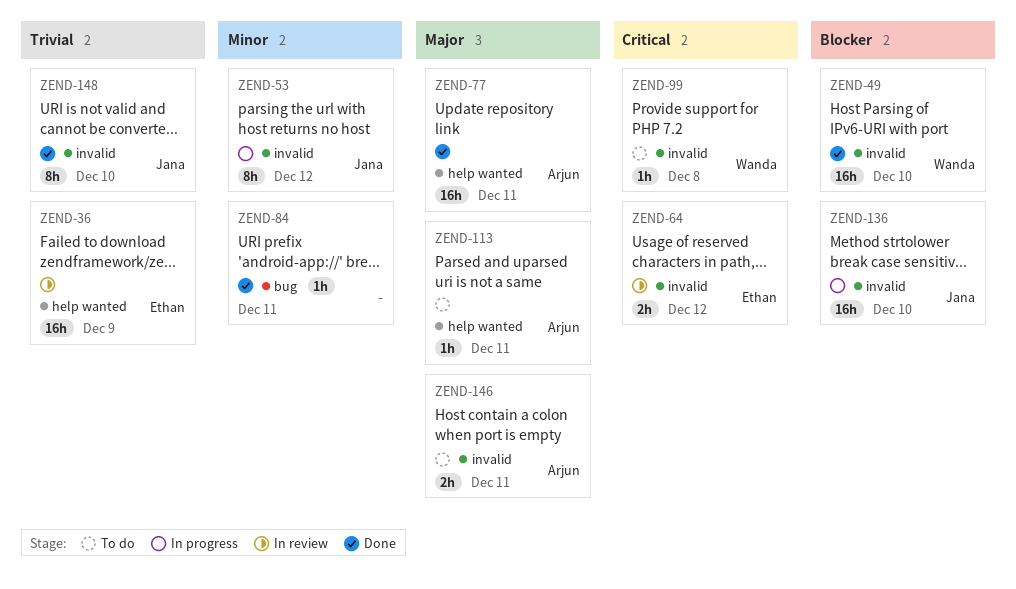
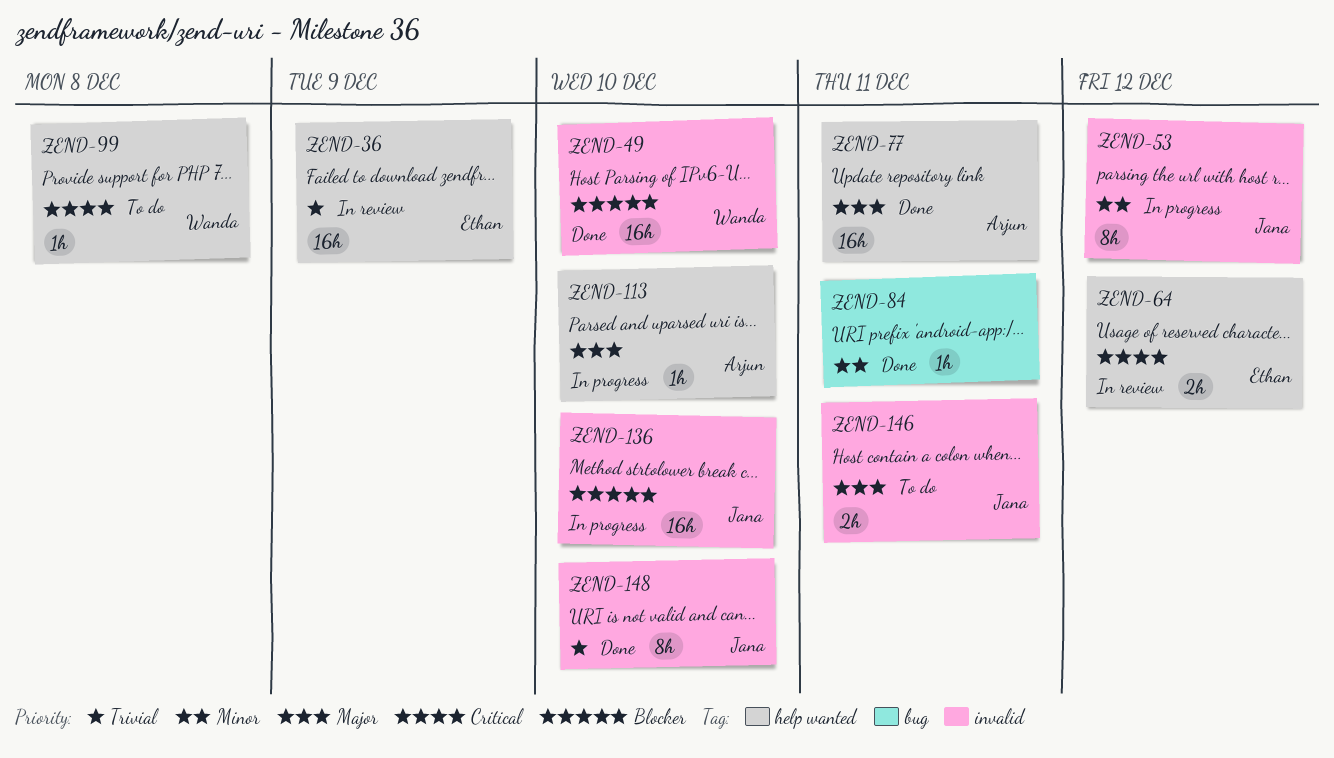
ZEND-64, label: invalid -> help wanted
ZEND-99, label: invalid -> help wanted
ZEND-113, status: To do -> In progress
ZEND-113, due: Dec 11 -> Dec 10
ZEND-146, owner: Arjun -> Jana

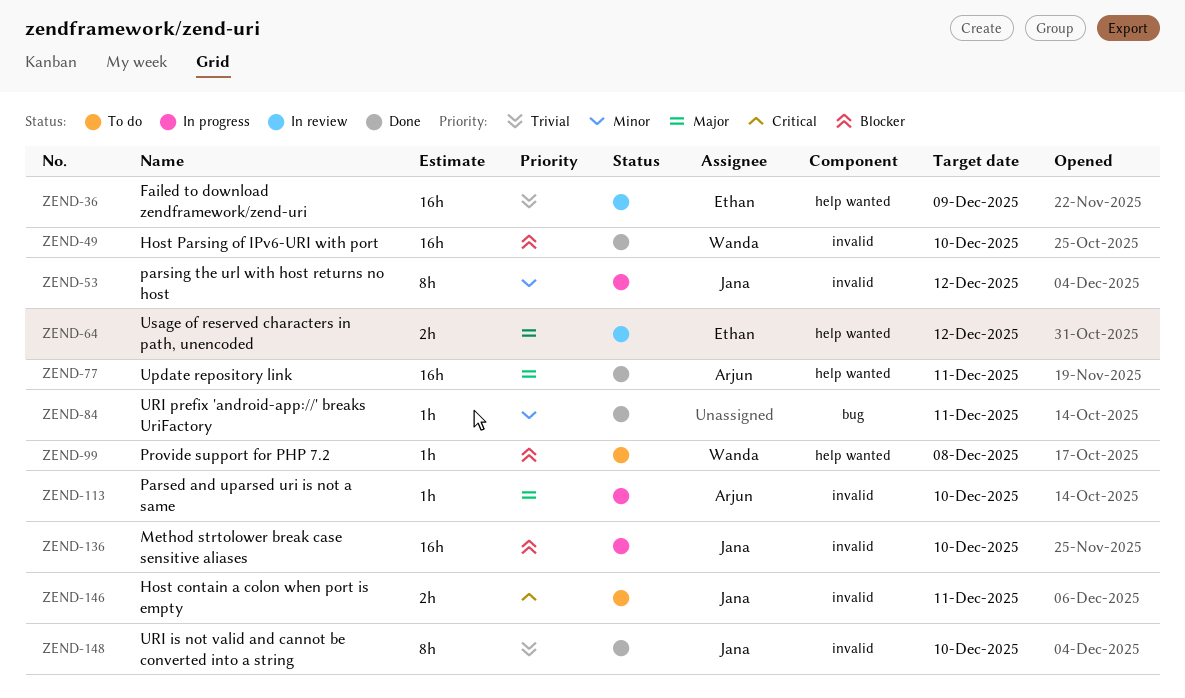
ZEND-64, priority: Critical -> Major
ZEND-99, priority: Critical -> Blocker
ZEND-113, label: help wanted -> invalid
ZEND-146, priority: Major -> Critical

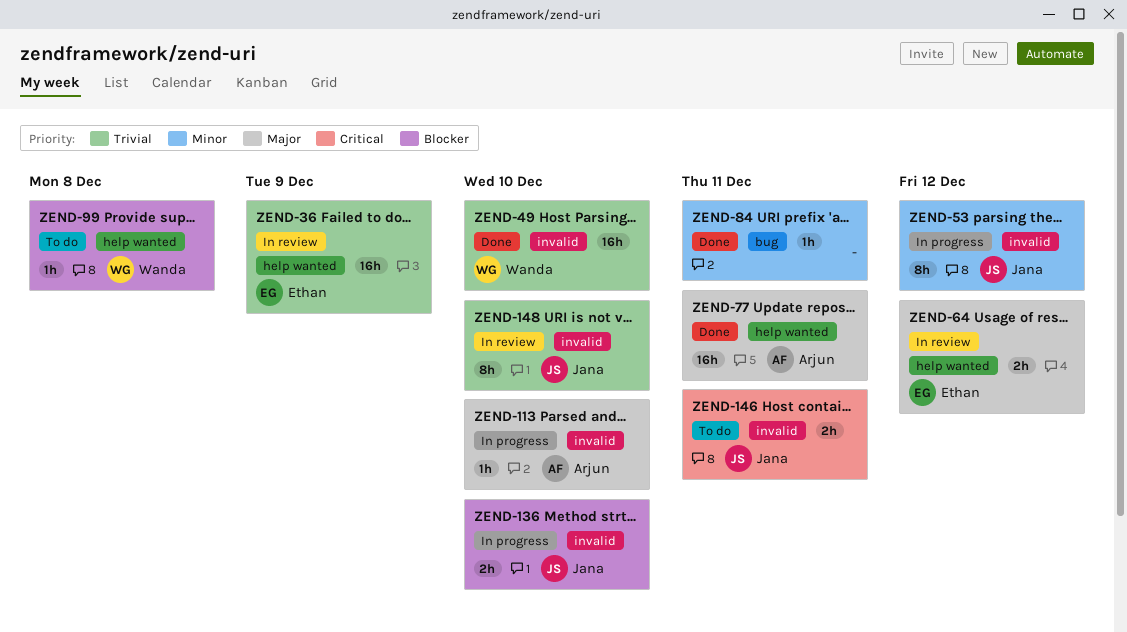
ZEND-49, priority: Blocker -> Trivial
ZEND-136, estimate: 16h -> 2h
ZEND-148, status: Done -> In review

